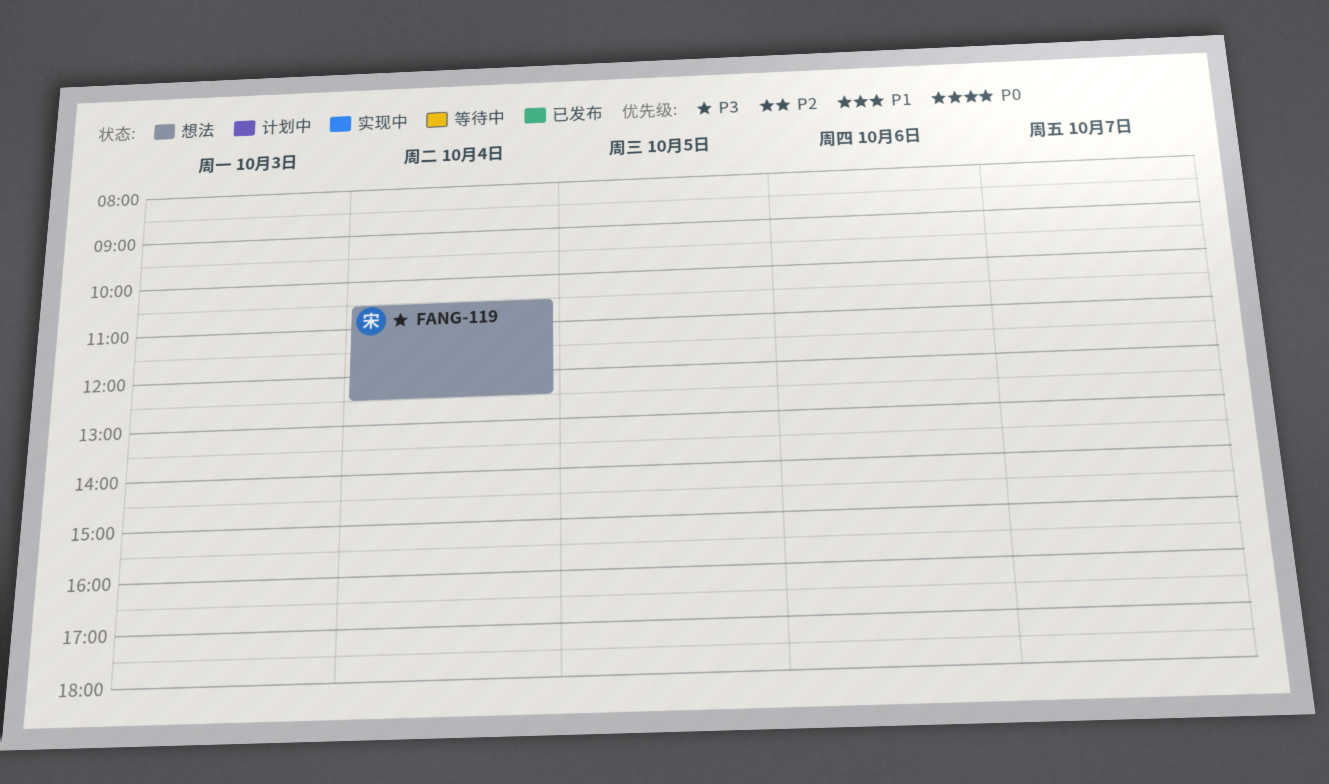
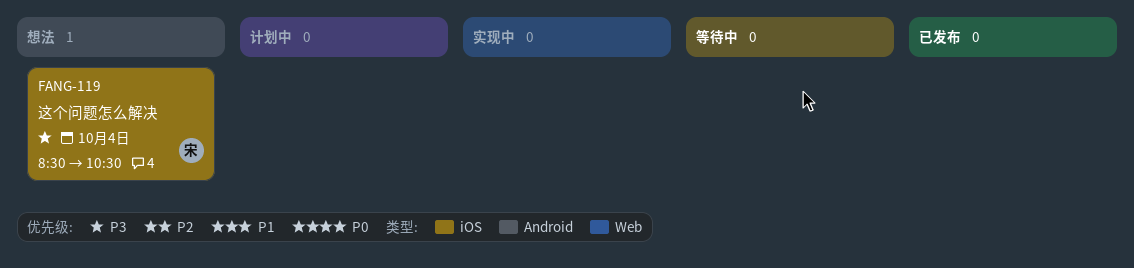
FANG-119, begins: 10:30 -> 08:30
FANG-119, ends: 12:30 -> 10:30

